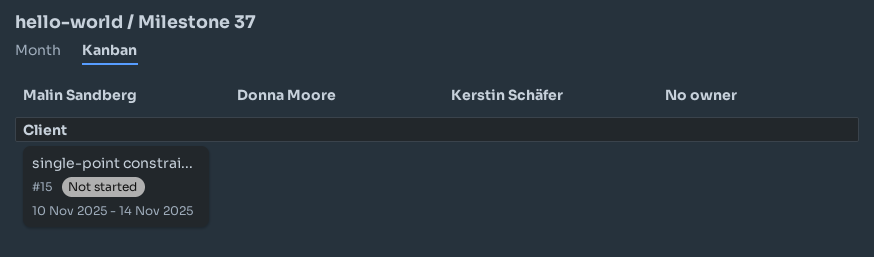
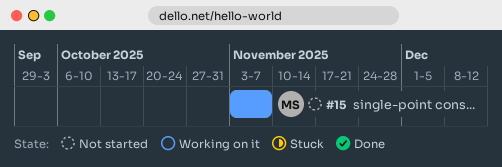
#15, start: Nov 10 -> Nov 3
#15, due: Nov 14 -> Nov 7

